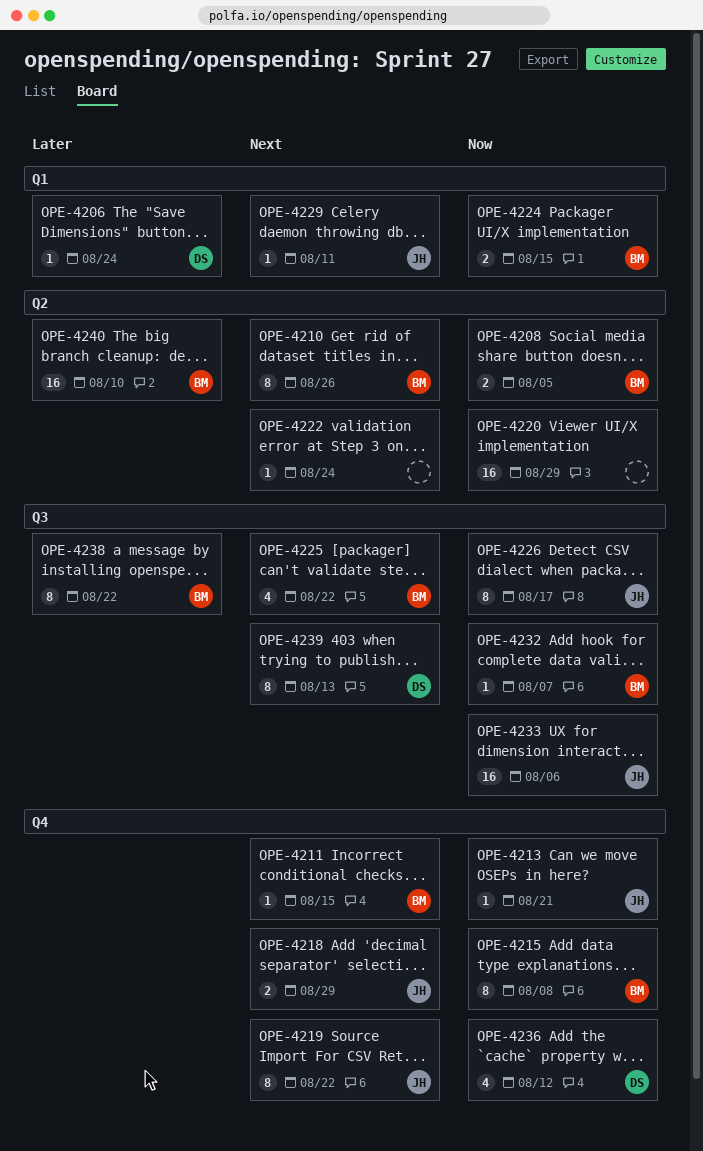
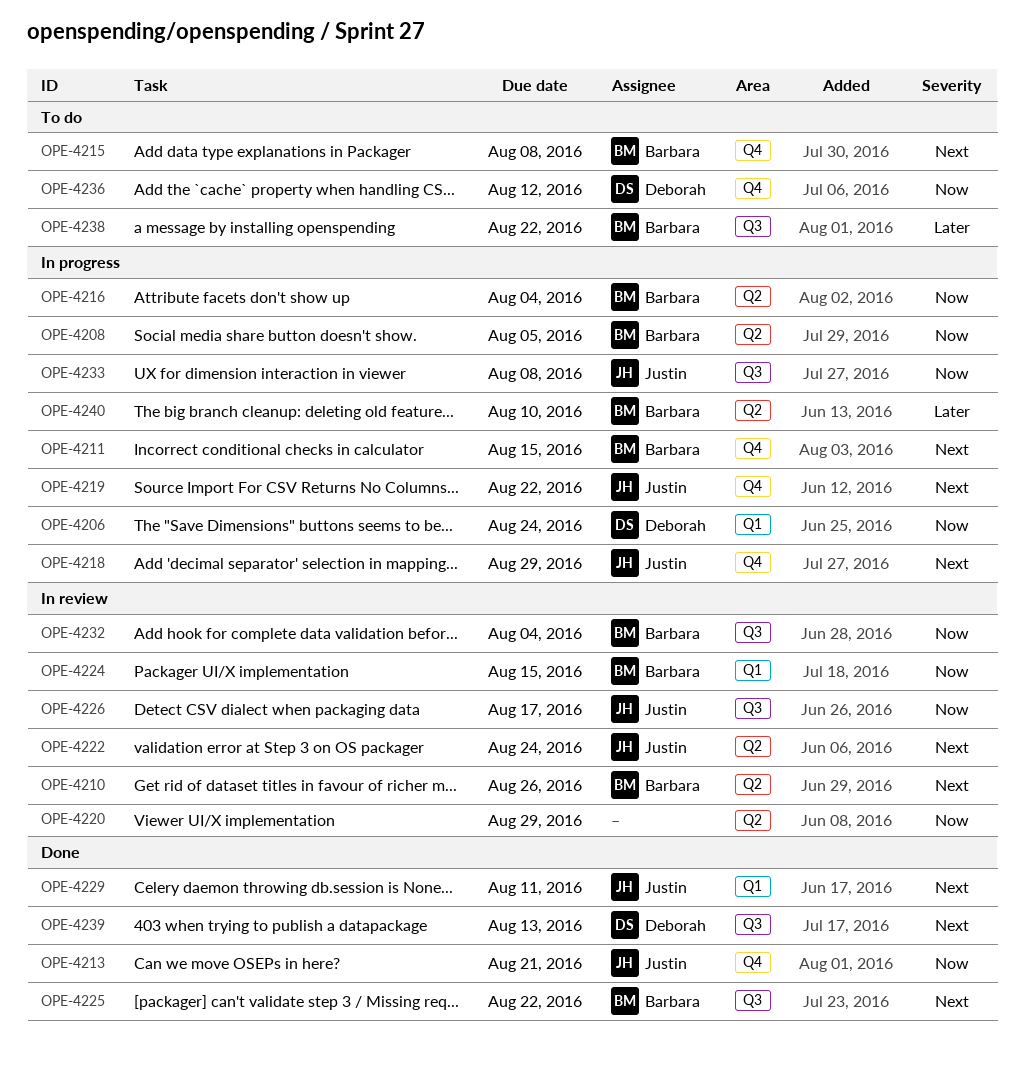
OPE-4206, priority: Later -> Now
OPE-4215, priority: Now -> Next
OPE-4216: none -> present
OPE-4222, owner: none -> Justin
OPE-4232, due: Aug 7 -> Aug 4
OPE-4233, due: Aug 6 -> Aug 8

